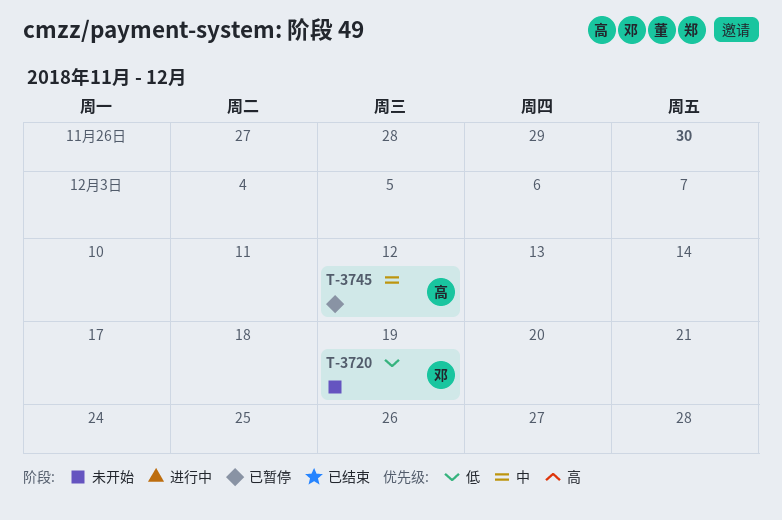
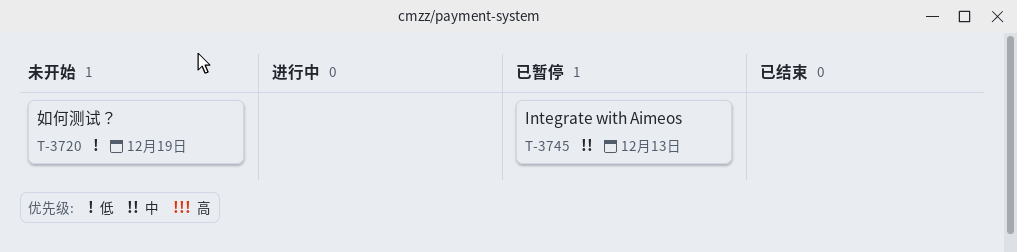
T-3745, due: Dec 12 -> Dec 13

